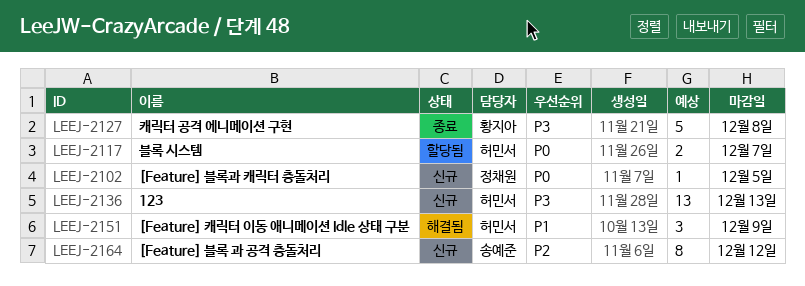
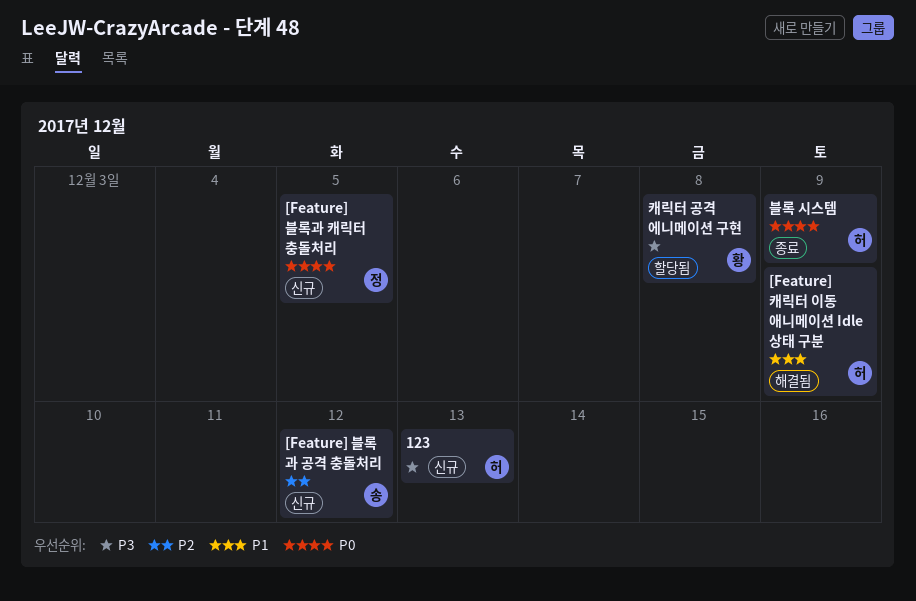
블록 시스템, status: 할당됨 -> 종료
블록 시스템, due: Dec 7 -> Dec 9
캐릭터 공격 에니메이션 구현, status: 종료 -> 할당됨

